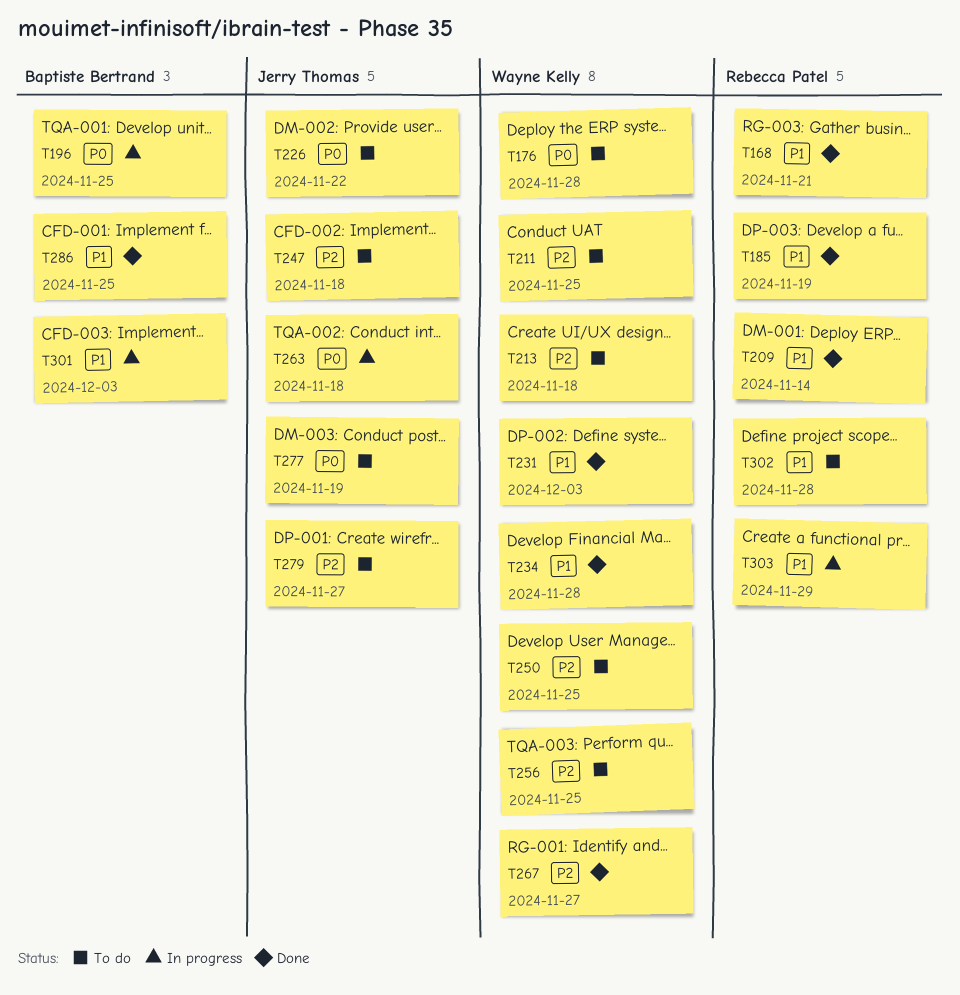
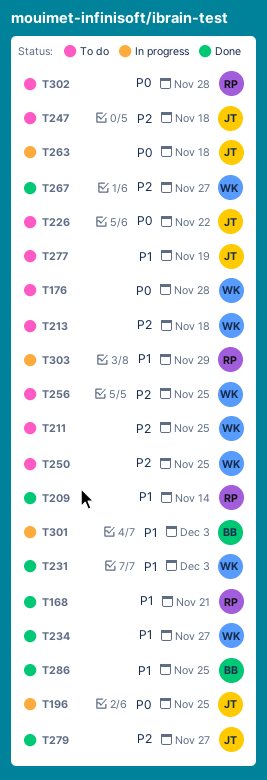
T185: present -> none
T196, owner: Baptiste Bertrand -> Jerry Thomas
T234, due: Nov 28 -> Nov 27
T277, priority: P0 -> P1
T279, status: To do -> Done
T302, priority: P1 -> P0

